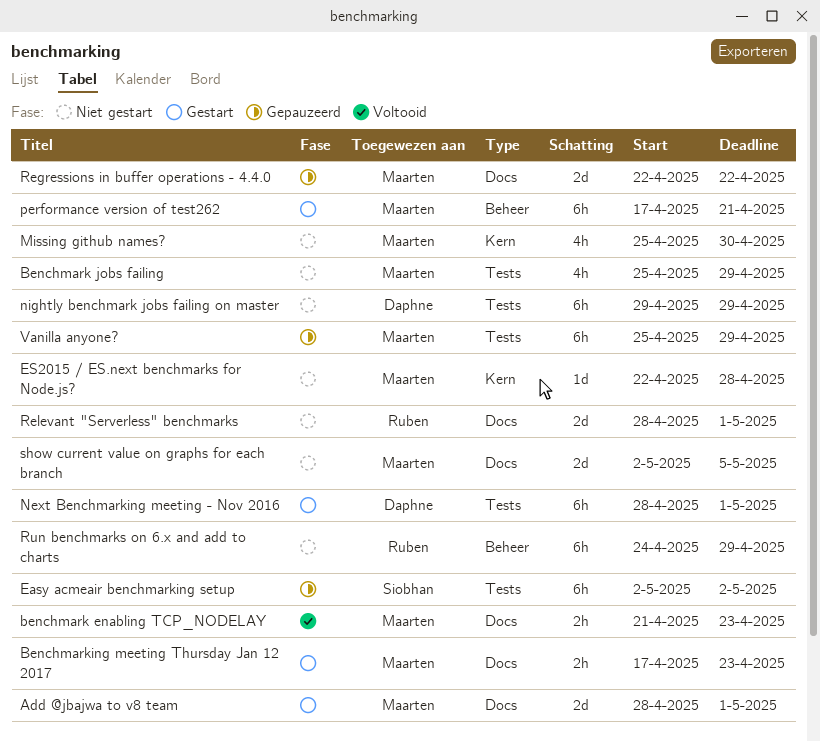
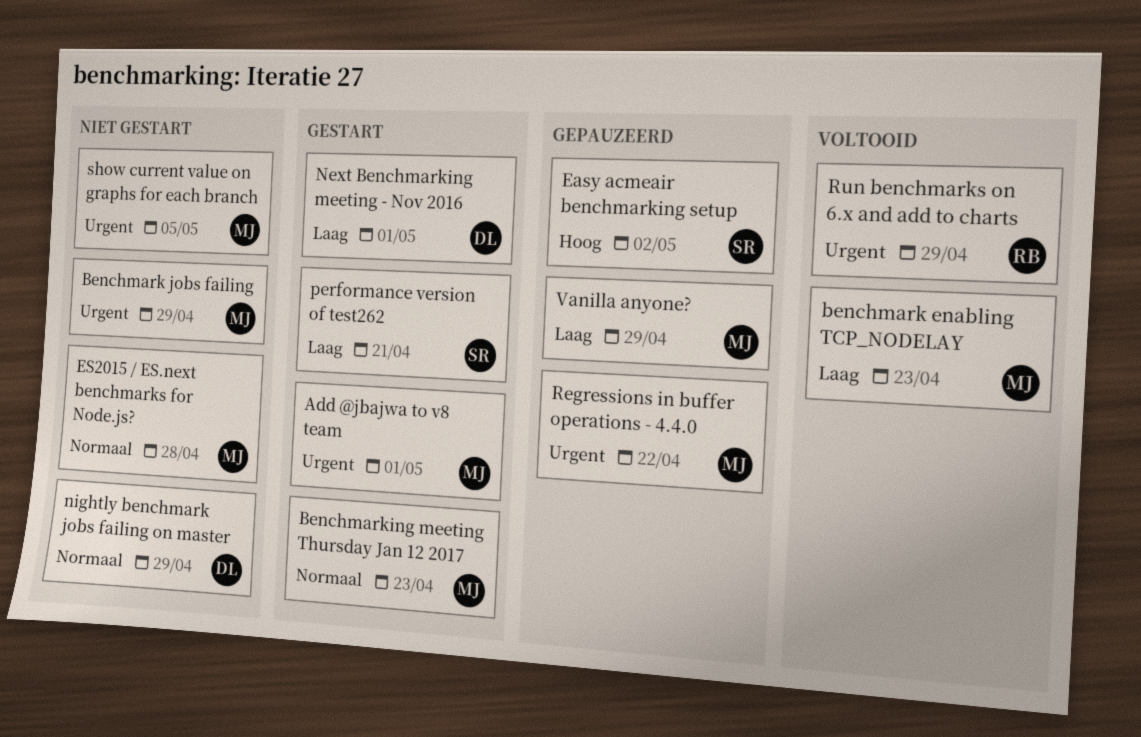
Missing github names?: present -> none
performance version of test262, owner: Maarten -> Siobhan
Relevant "Serverless" benchmarks: present -> none
Run benchmarks on 6.x and add to charts, status: Niet gestart -> Voltooid

